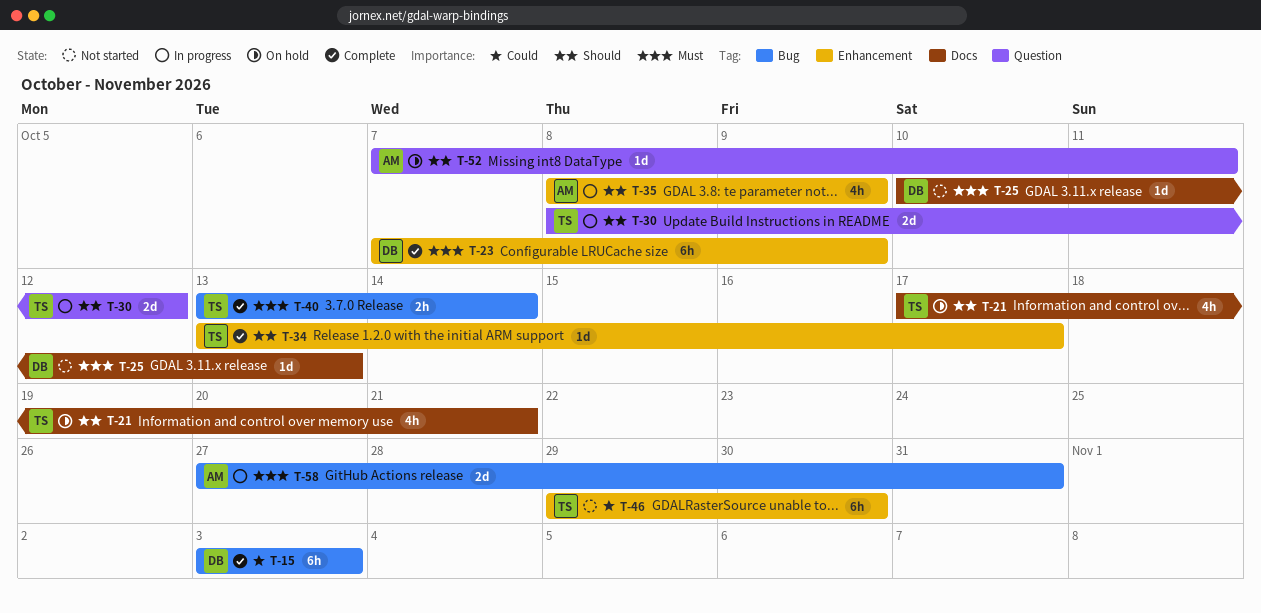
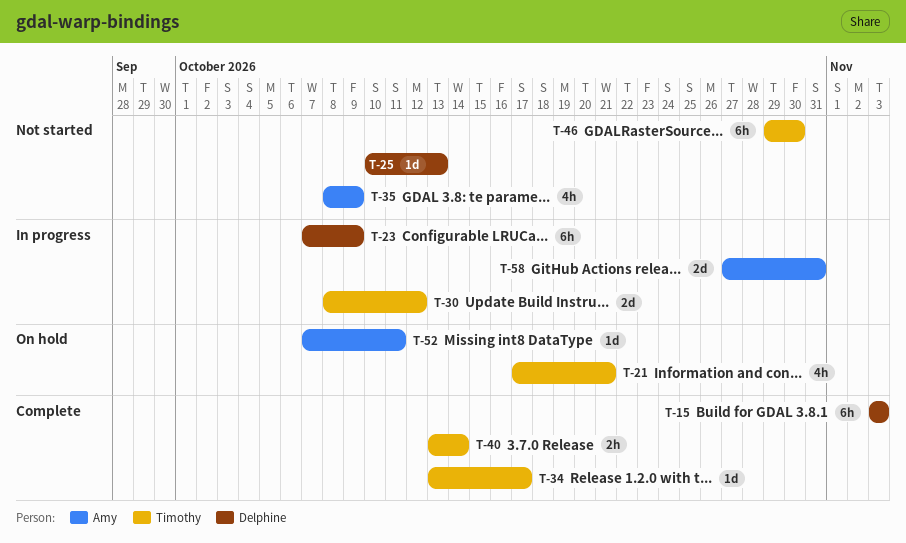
T-23, status: Complete -> In progress
T-35, status: In progress -> Not started

